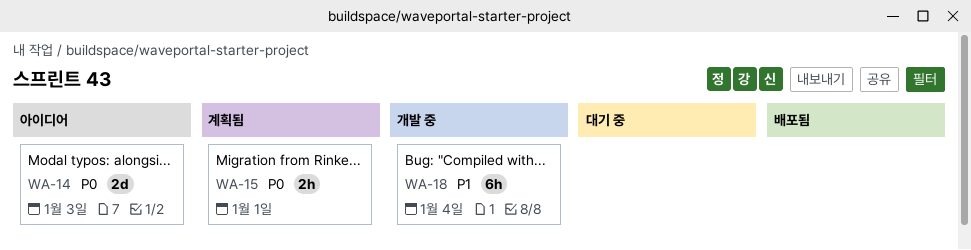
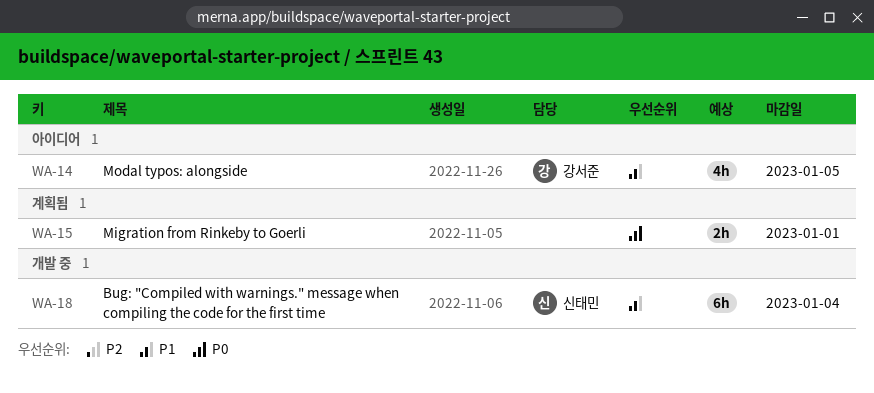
WA-14, priority: P0 -> P1
WA-14, estimate: 2d -> 4h
WA-14, due: Jan 3 -> Jan 5

